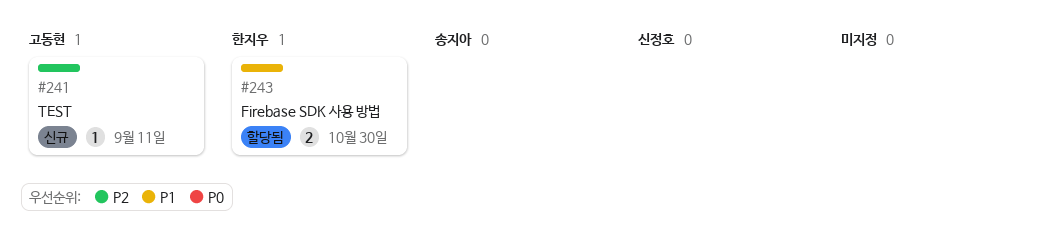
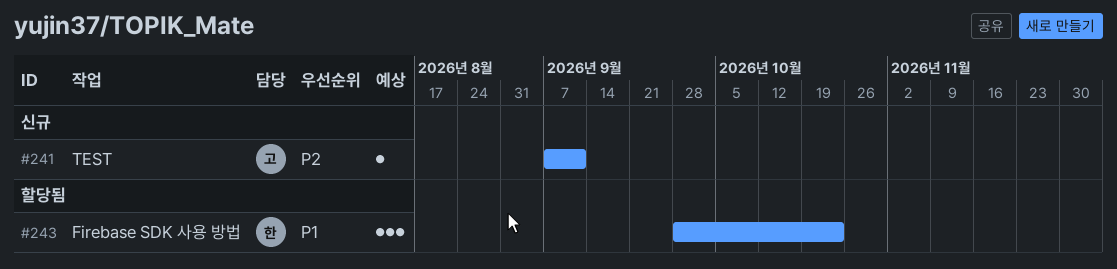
#243, estimate: 2 -> 3
#243, due: Oct 30 -> Oct 23

